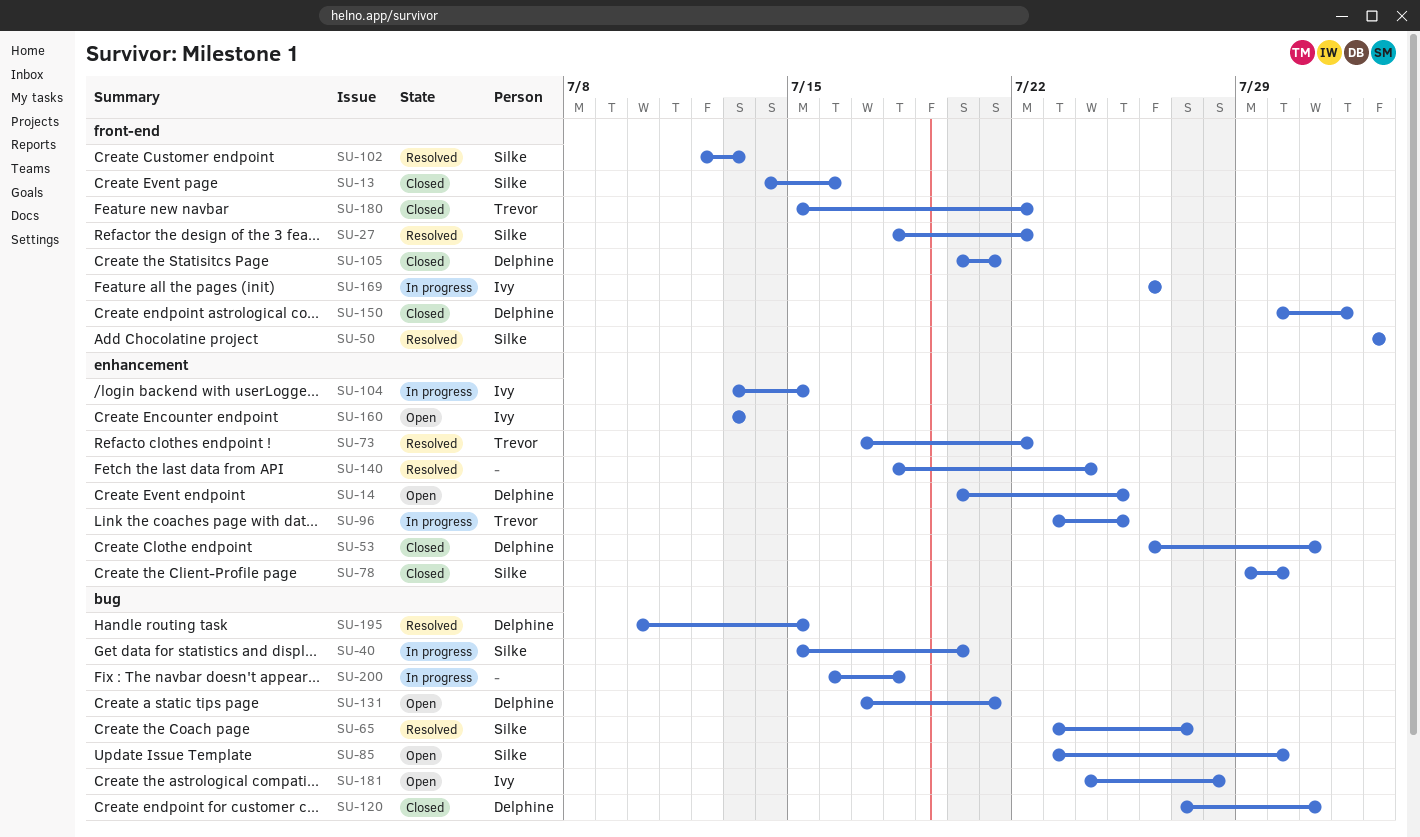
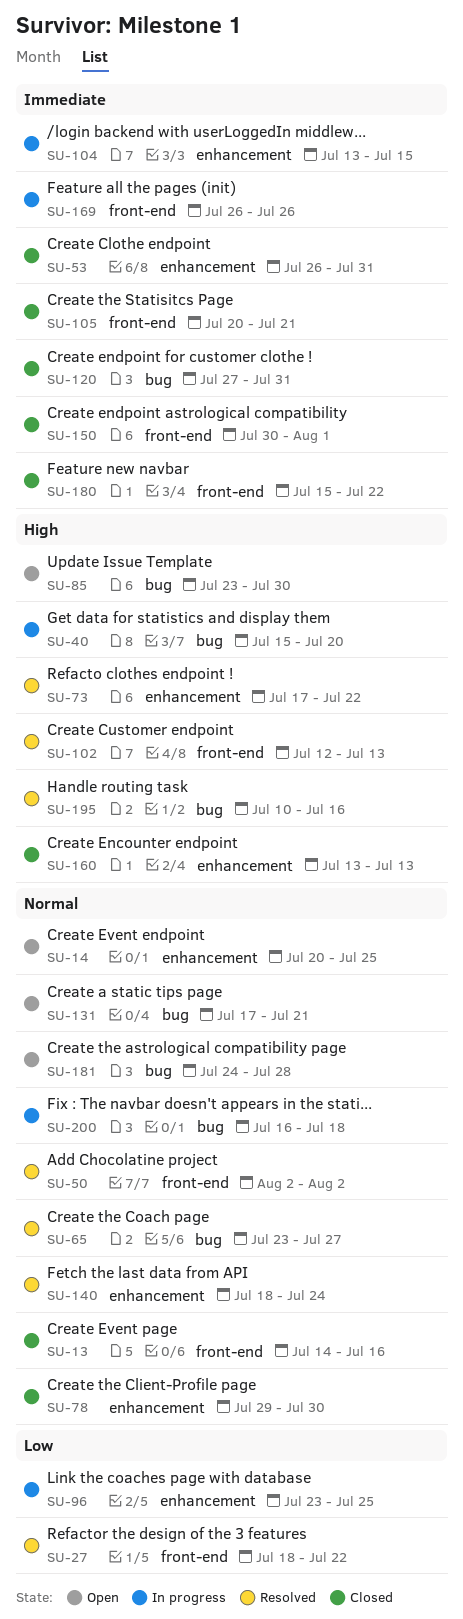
SU-160, status: Open -> Closed
SU-195, due: Jul 15 -> Jul 16

